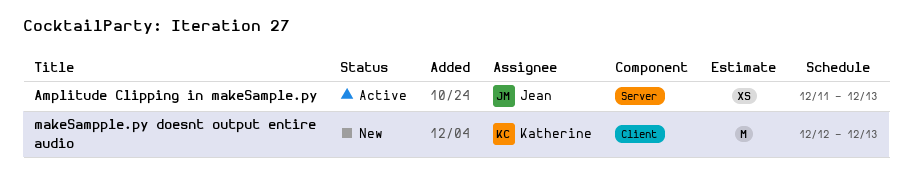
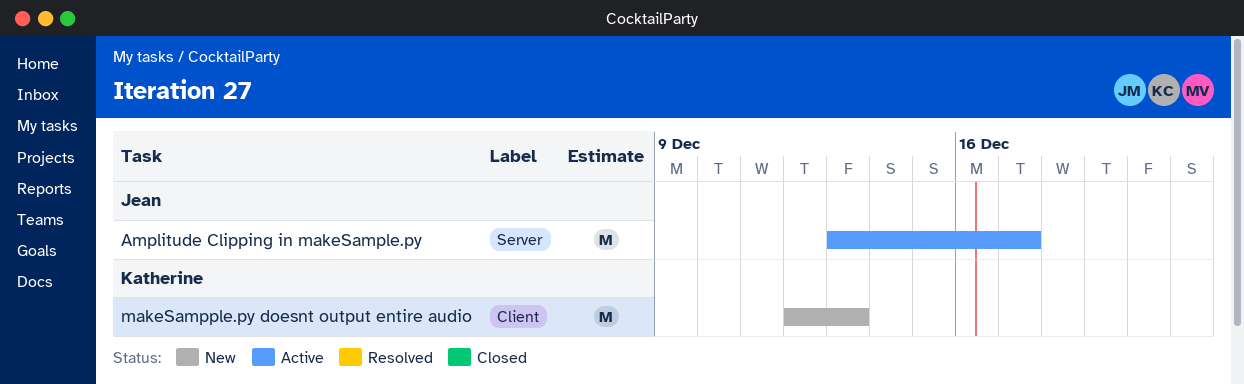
Amplitude Clipping in makeSample.py, estimate: XS -> M
Amplitude Clipping in makeSample.py, start: Dec 11 -> Dec 13
Amplitude Clipping in makeSample.py, due: Dec 13 -> Dec 17

